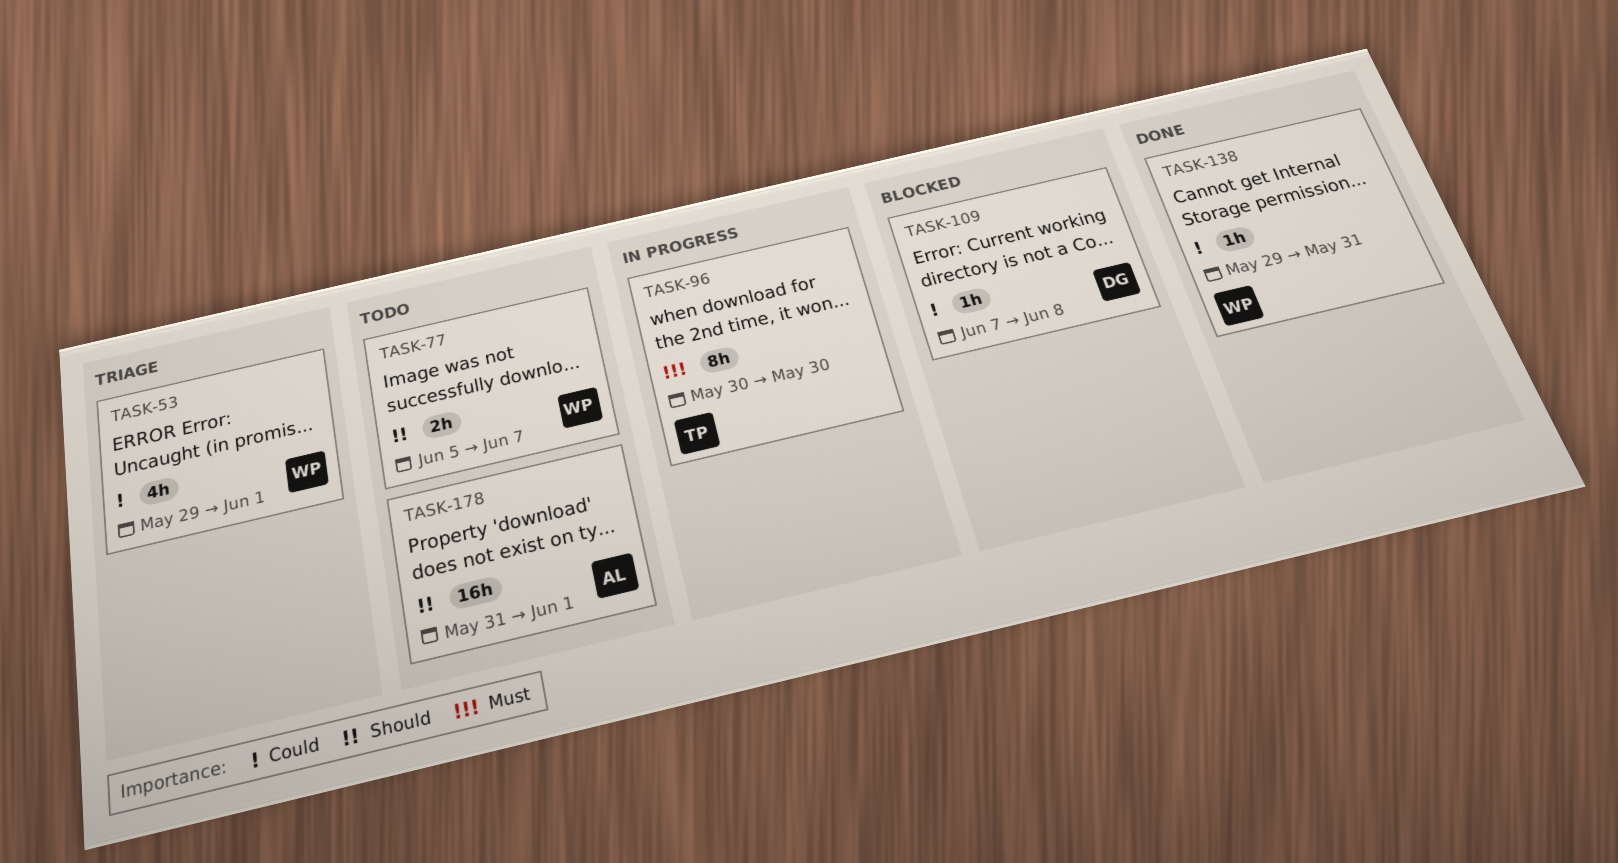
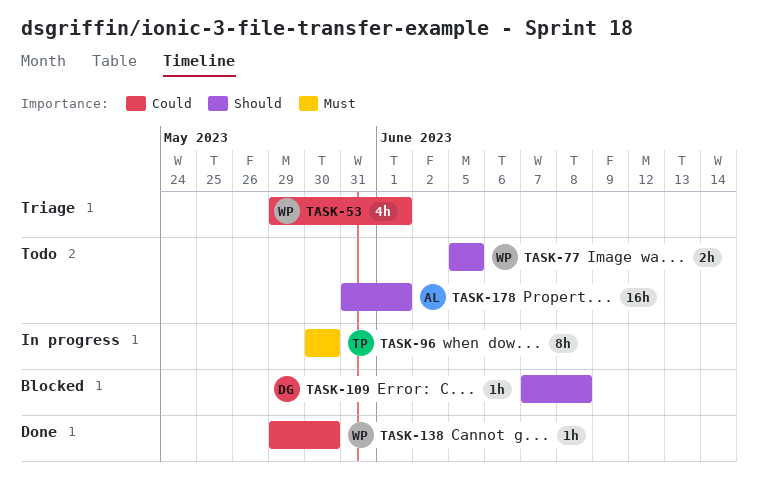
TASK-77, due: Jun 7 -> Jun 5
TASK-109, priority: Could -> Should
TASK-138, due: May 31 -> May 30

